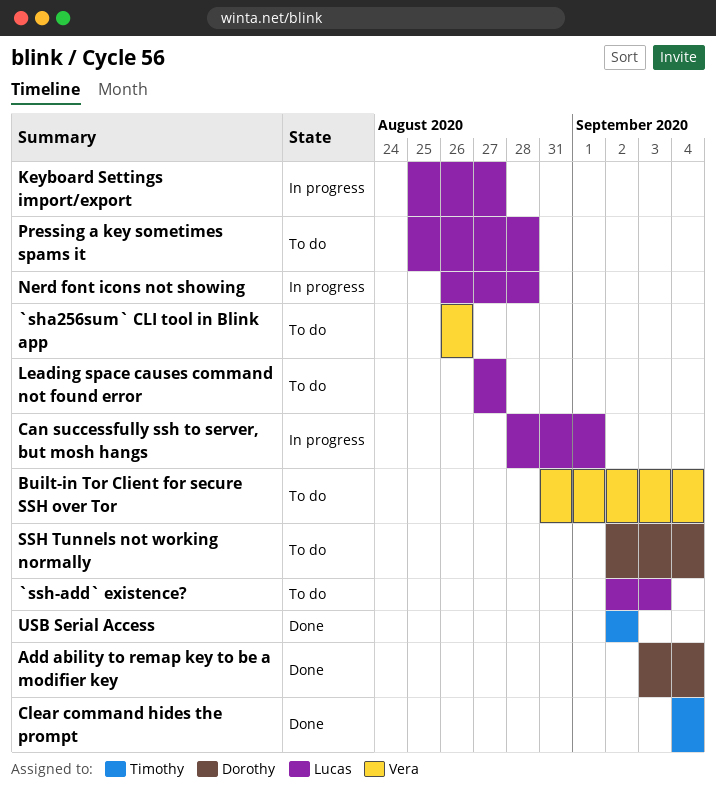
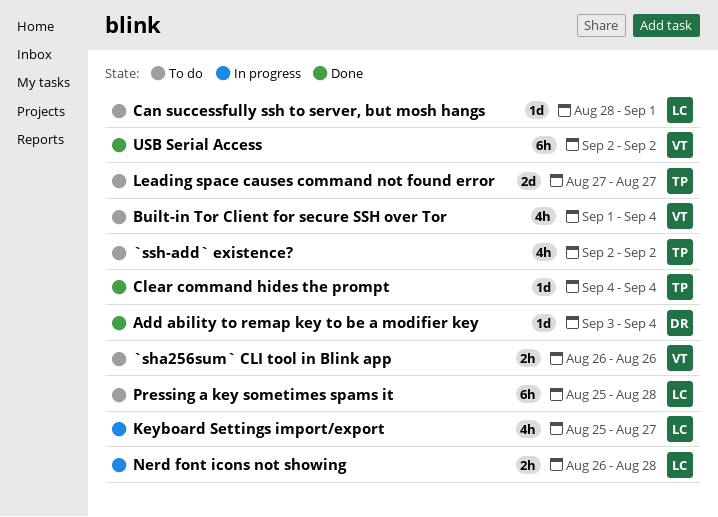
`ssh-add` existence?, owner: Lucas -> Timothy
`ssh-add` existence?, due: Sep 3 -> Sep 2
Built-in Tor Client for secure SSH over Tor, start: Aug 31 -> Sep 1
Can successfully ssh to server, but mosh hangs, status: In progress -> To do
Leading space causes command not found error, owner: Lucas -> Timothy
SSH Tunnels not working normally: present -> none
USB Serial Access, owner: Timothy -> Vera

